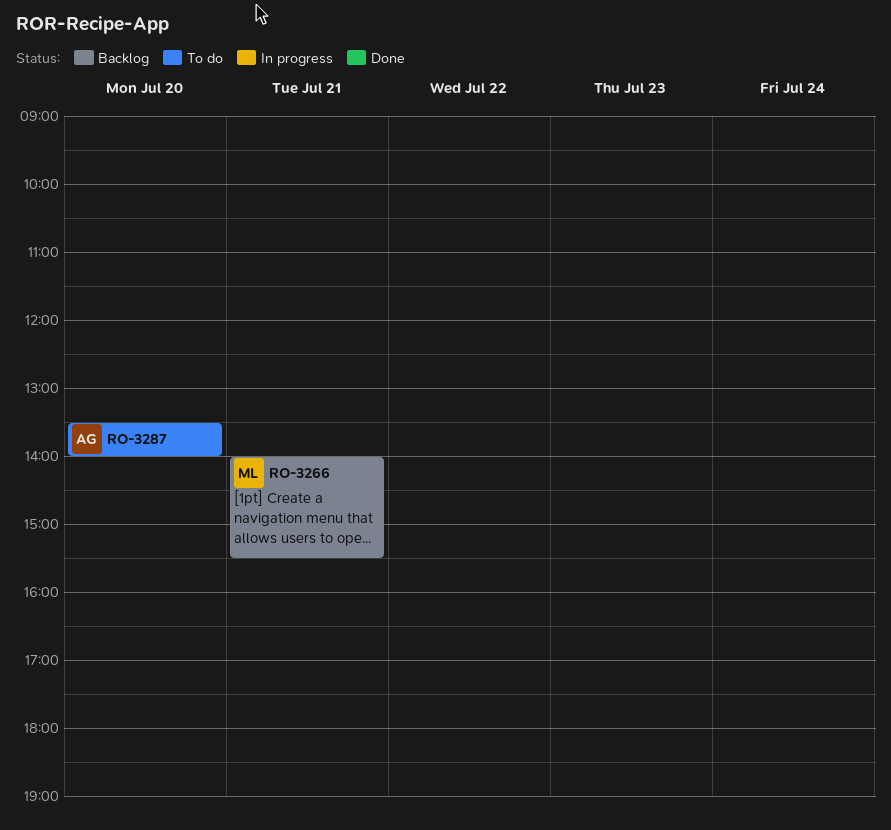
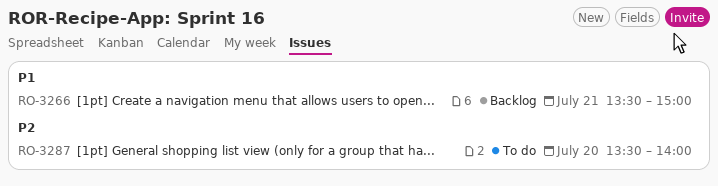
RO-3266, begins: 14:00 -> 13:30
RO-3266, ends: 15:30 -> 15:00

